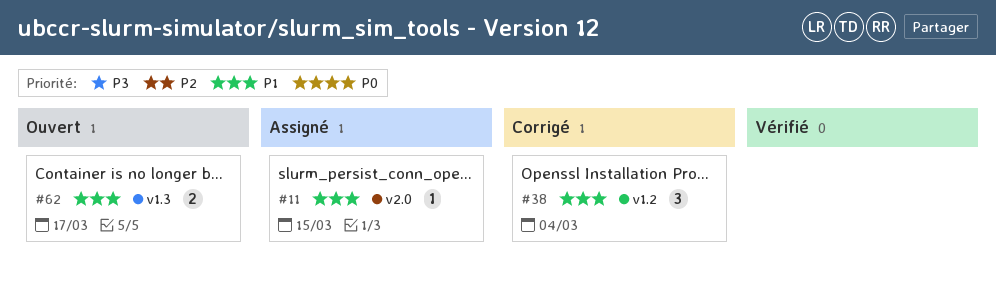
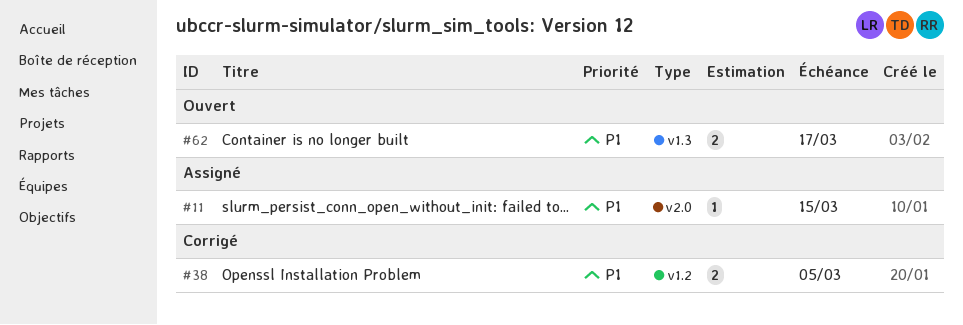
#38, estimate: 3 -> 2
#38, due: Mar 4 -> Mar 5

